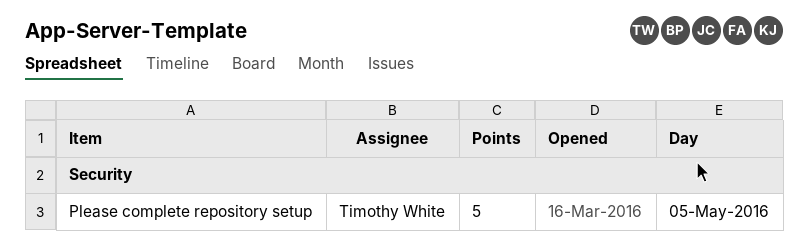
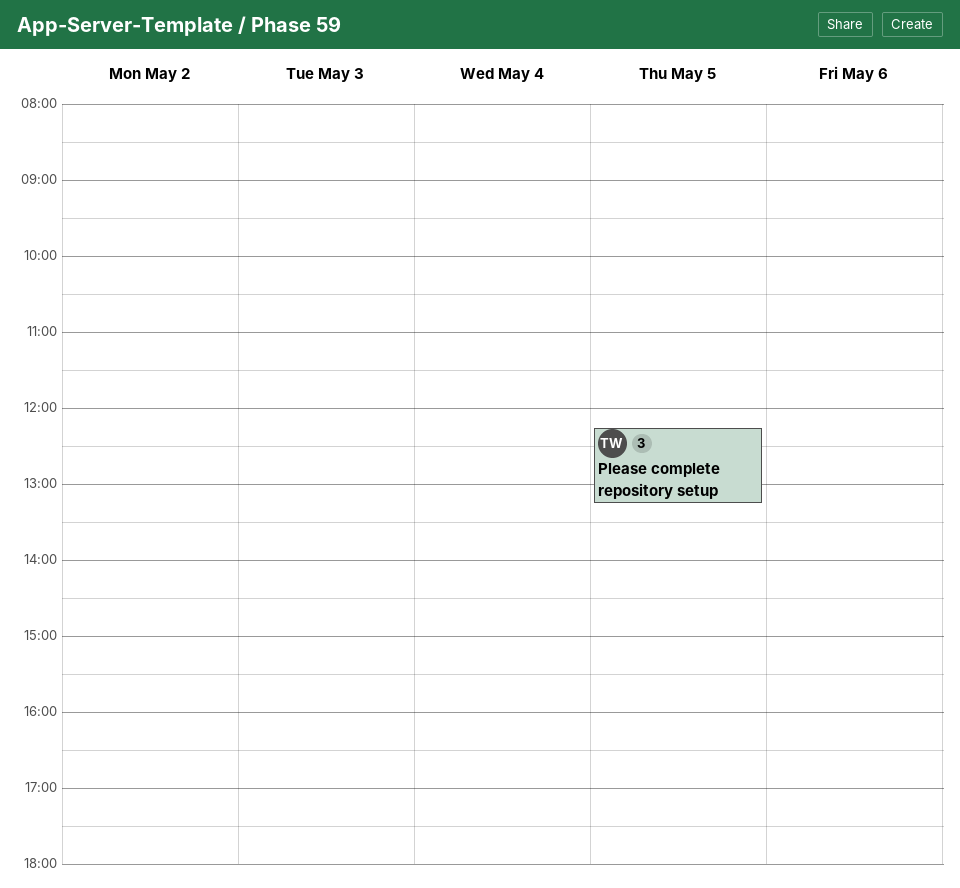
Please complete repository setup, estimate: 5 -> 3

